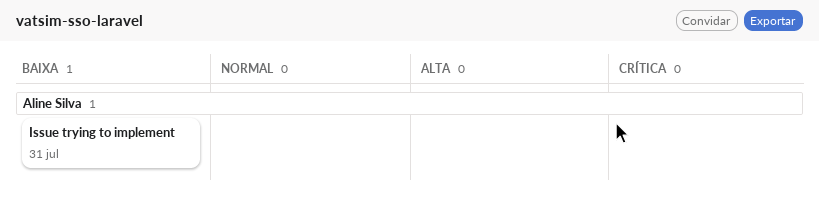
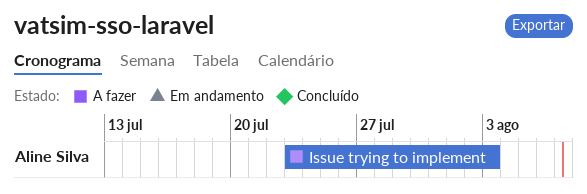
Issue trying to implement, due: Jul 31 -> Aug 3

